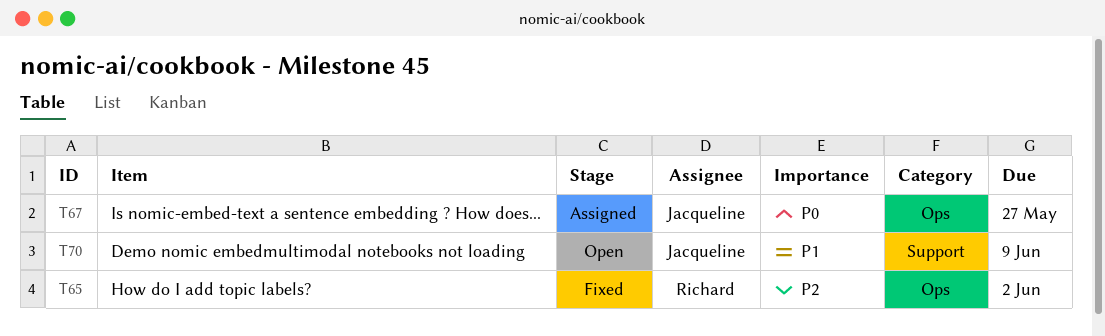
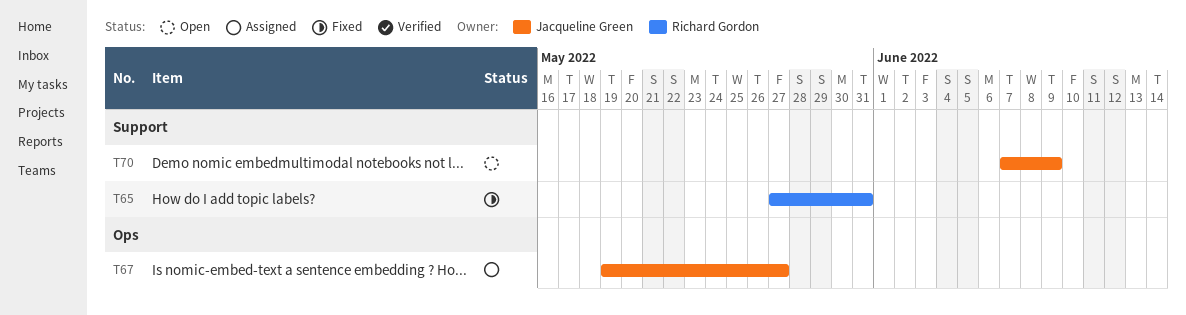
T65, label: Ops -> Support
T65, due: Jun 2 -> May 31

